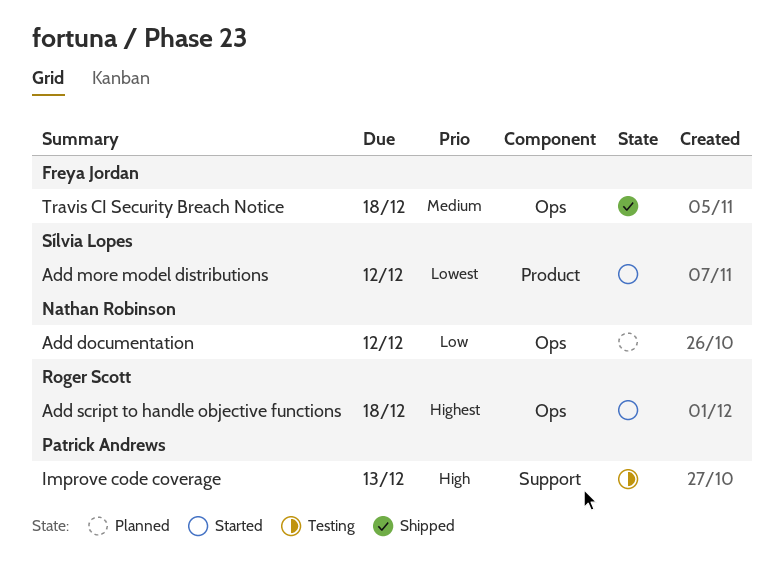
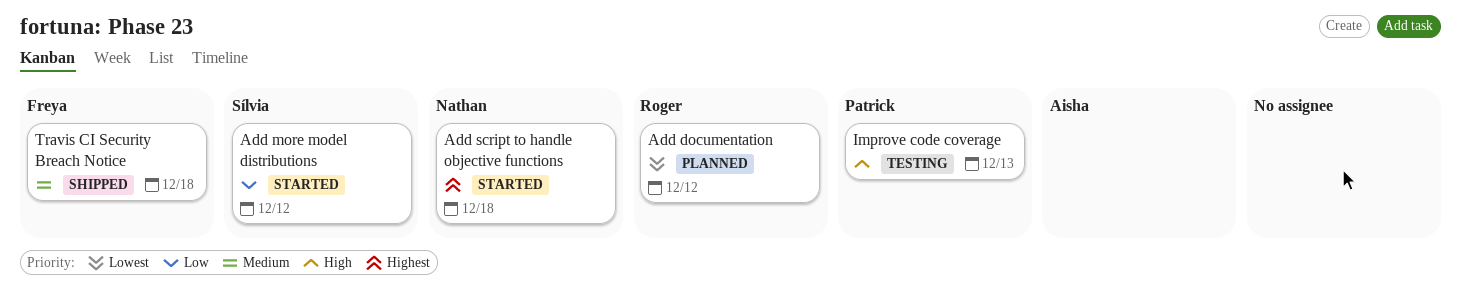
Add documentation, owner: Nathan Robinson -> Roger Scott
Add documentation, priority: Low -> Lowest
Add more model distributions, priority: Lowest -> Low
Add script to handle objective functions, owner: Roger Scott -> Nathan Robinson

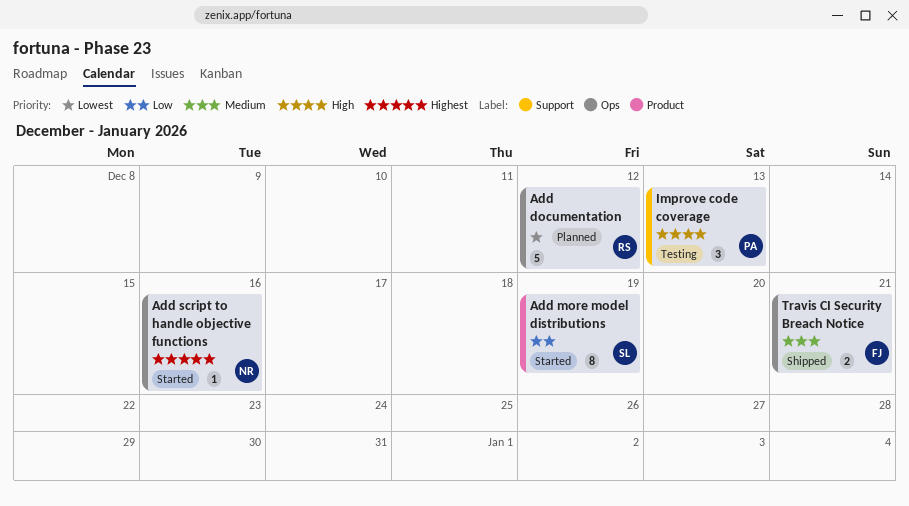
Add more model distributions, due: Dec 12 -> Dec 19
Add script to handle objective functions, due: Dec 18 -> Dec 16
Travis CI Security Breach Notice, due: Dec 18 -> Dec 21

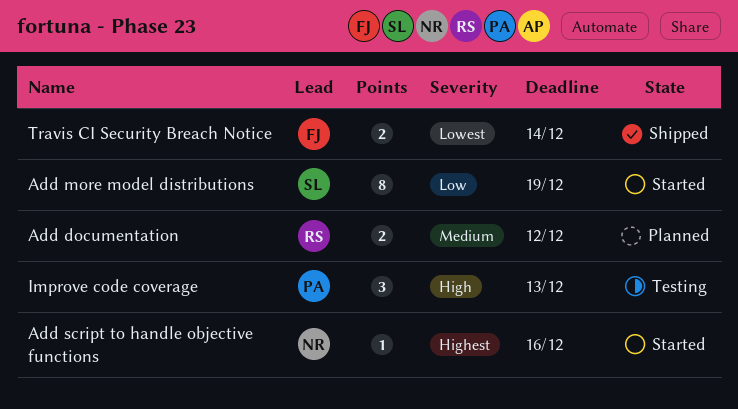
Add documentation, priority: Lowest -> Medium
Add documentation, estimate: 5 -> 2
Travis CI Security Breach Notice, priority: Medium -> Lowest
Travis CI Security Breach Notice, due: Dec 21 -> Dec 14

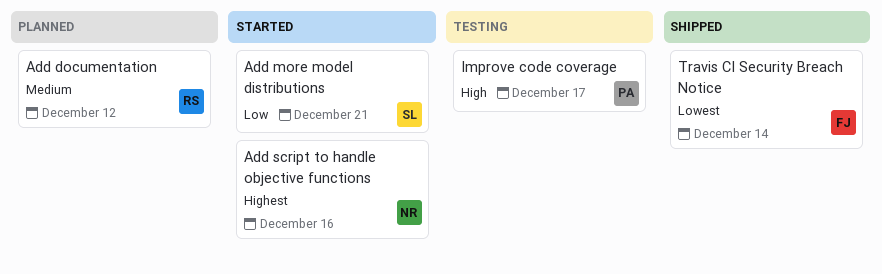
Add more model distributions, due: Dec 19 -> Dec 21
Improve code coverage, due: Dec 13 -> Dec 17

